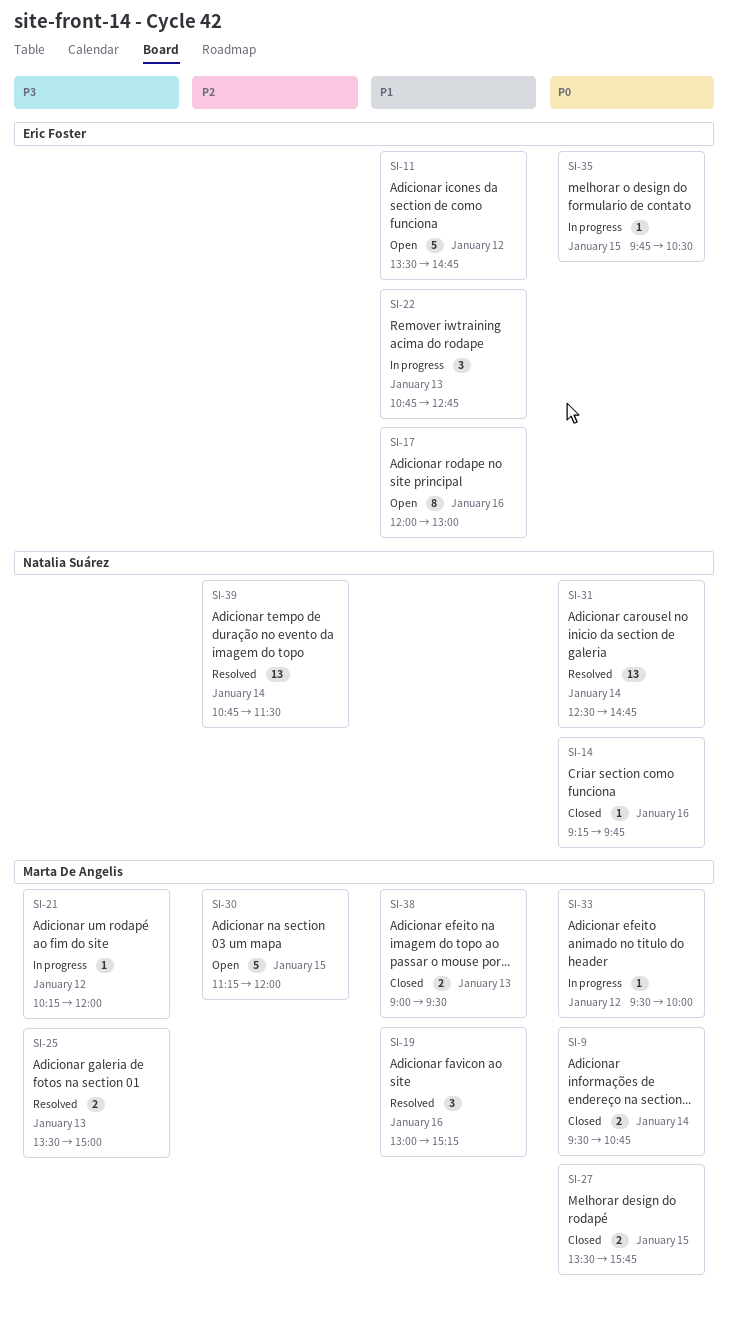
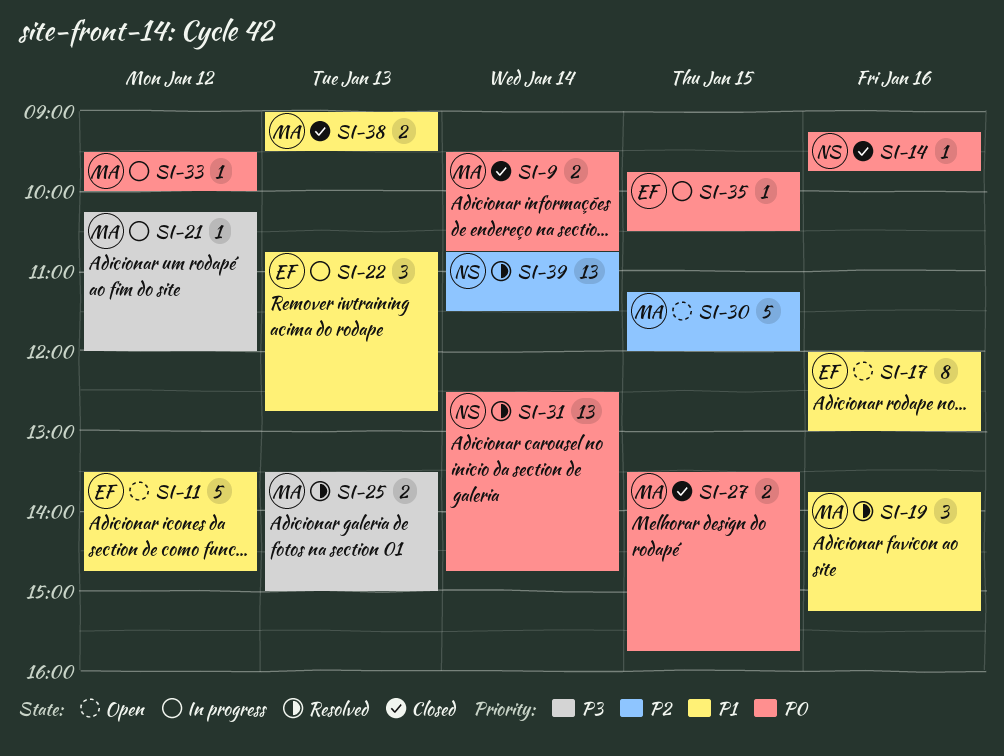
SI-19, begins: 13:00 -> 13:45

